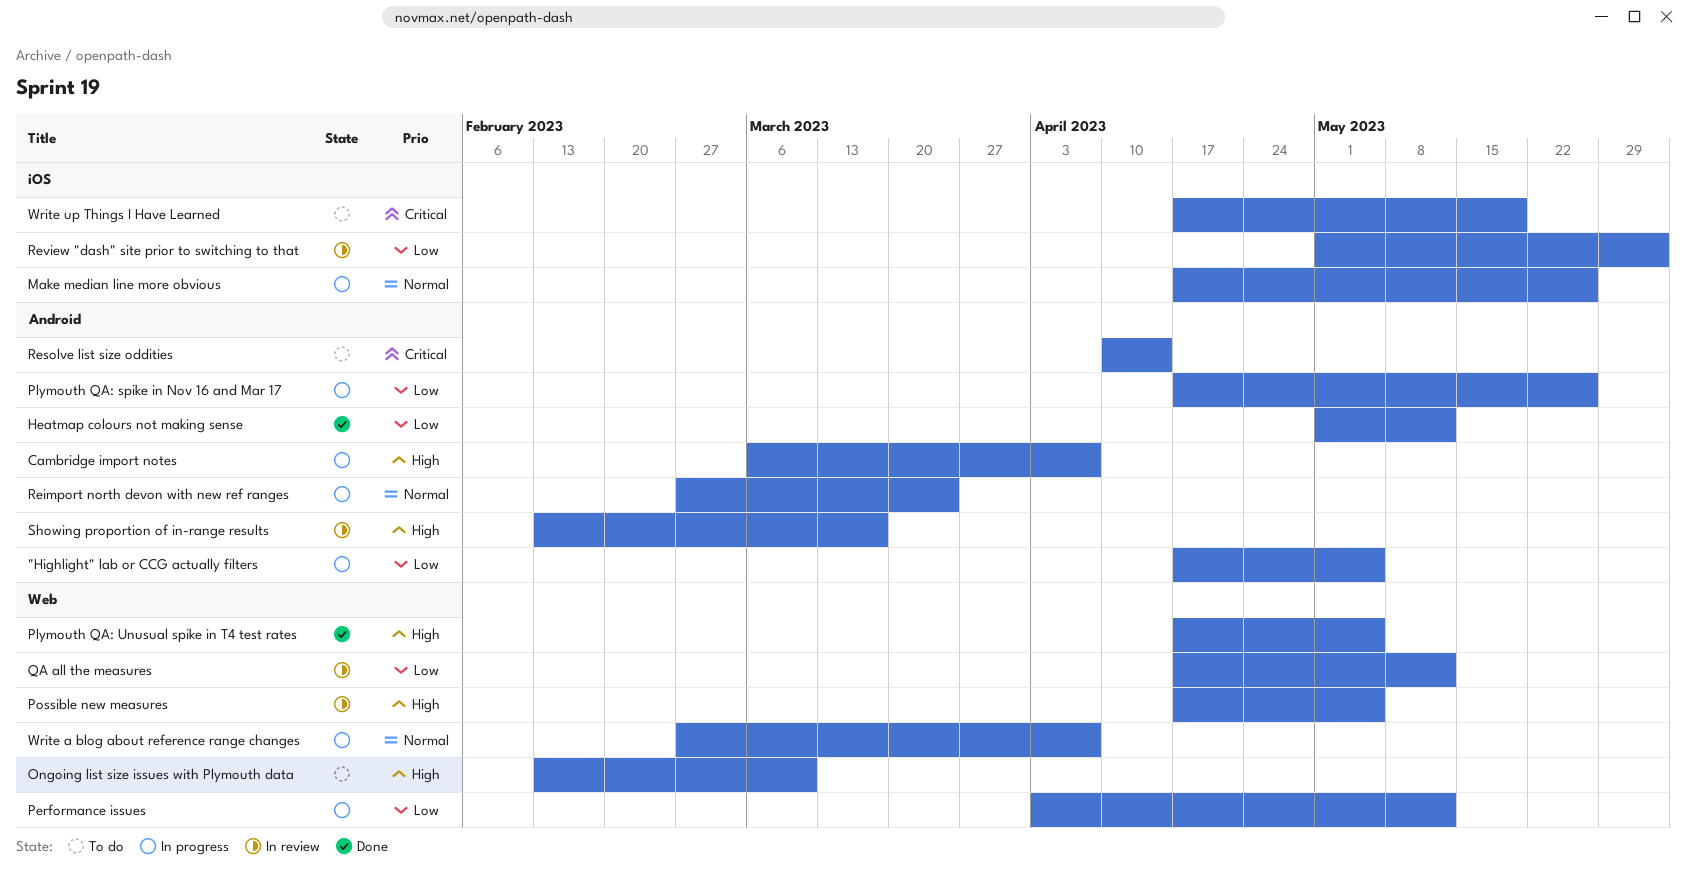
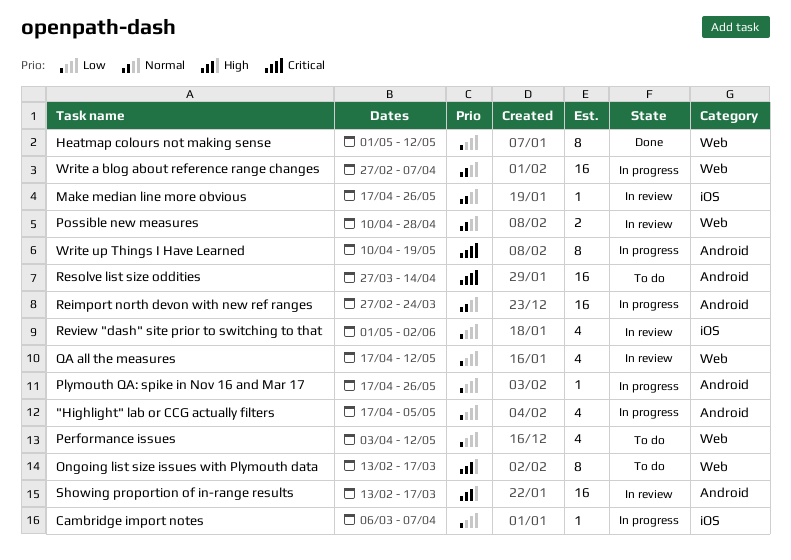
Cambridge import notes, priority: High -> Low
Cambridge import notes, label: Android -> iOS
Heatmap colours not making sense, label: Android -> Web
Make median line more obvious, status: In progress -> In review
Ongoing list size issues with Plymouth data, due: Mar 10 -> Mar 17
Performance issues, status: In progress -> To do
Plymouth QA: Unusual spike in T4 test rates: present -> none
Possible new measures, priority: High -> Normal
Possible new measures, start: Apr 17 -> Apr 10
Possible new measures, due: May 5 -> Apr 28
Resolve list size oddities, start: Apr 10 -> Mar 27
Write up Things I Have Learned, status: To do -> In progress
Write up Things I Have Learned, label: iOS -> Android
Write up Things I Have Learned, start: Apr 17 -> Apr 10

